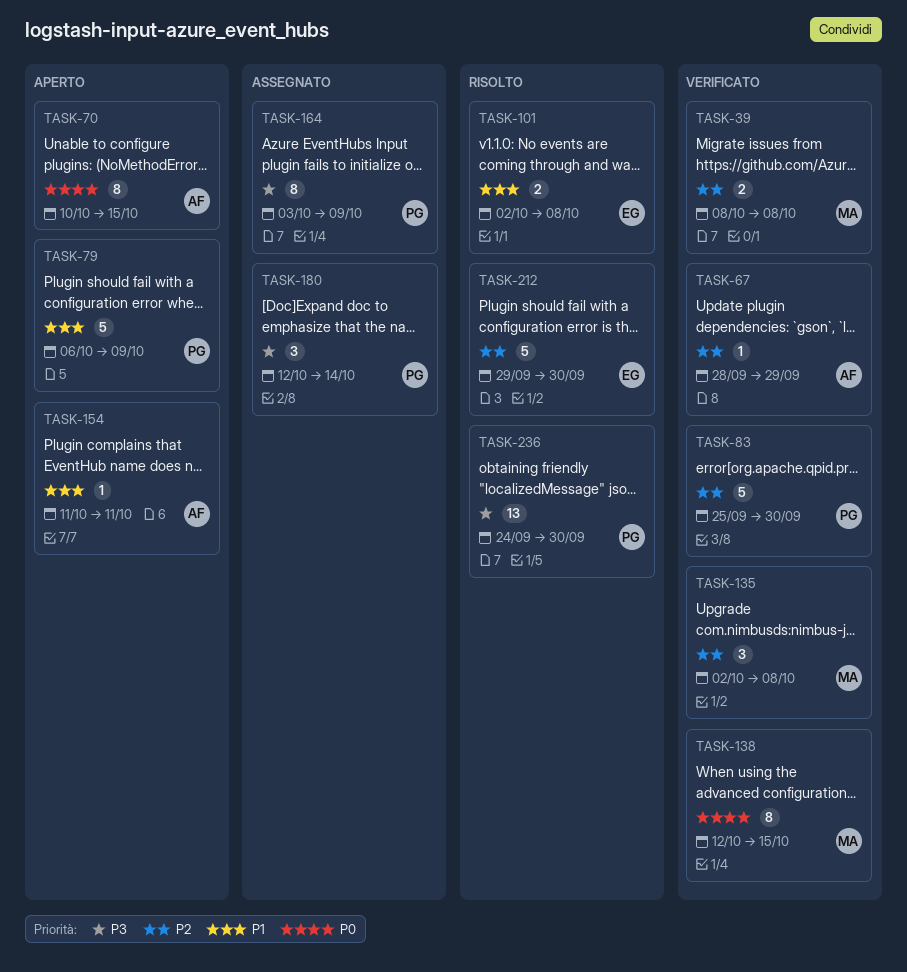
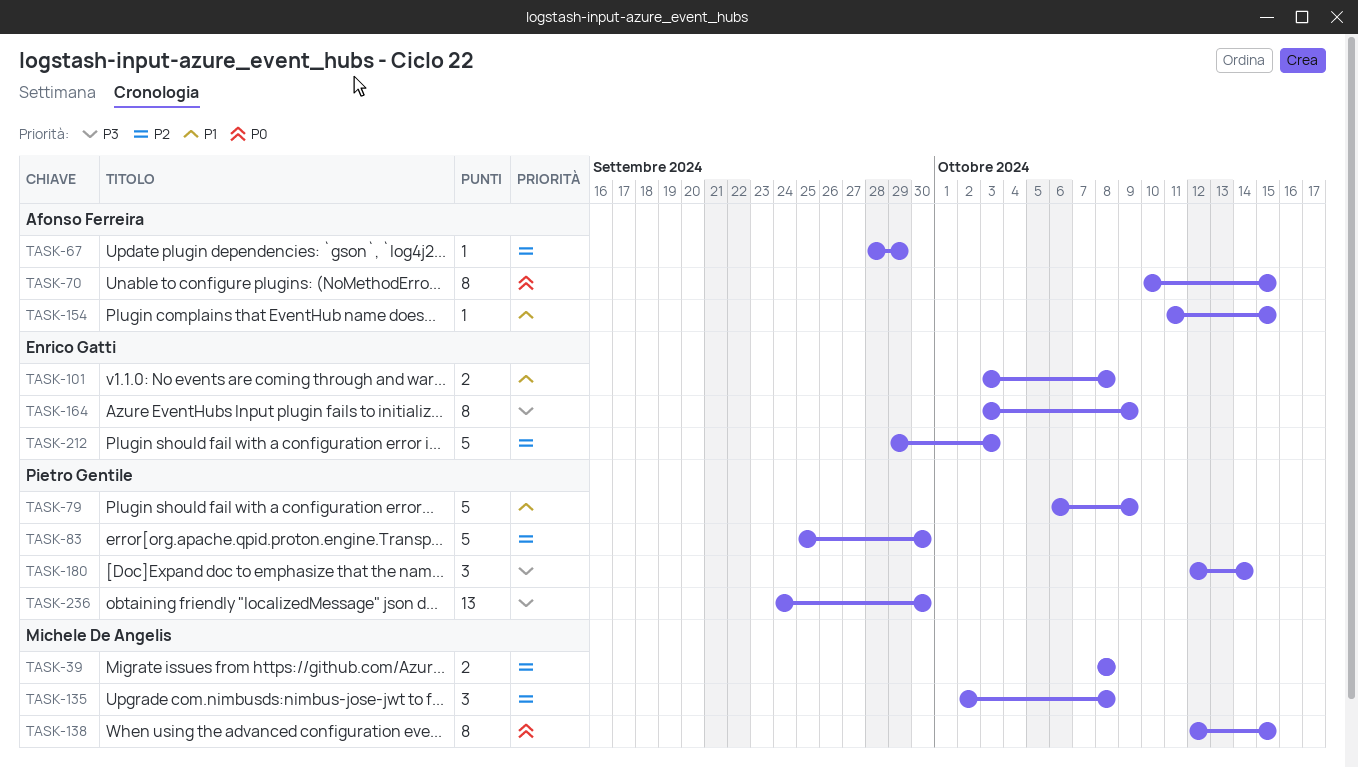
TASK-101, start: Oct 2 -> Oct 3
TASK-154, due: Oct 11 -> Oct 15
TASK-164, owner: Pietro Gentile -> Enrico Gatti
TASK-212, due: Sep 30 -> Oct 3

